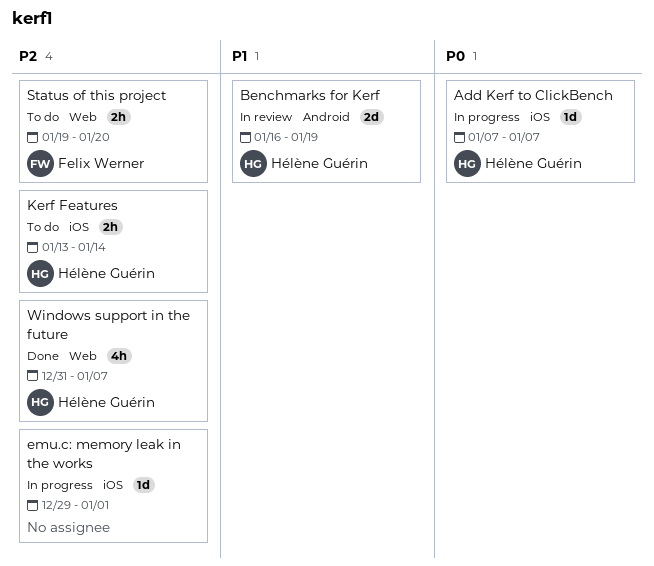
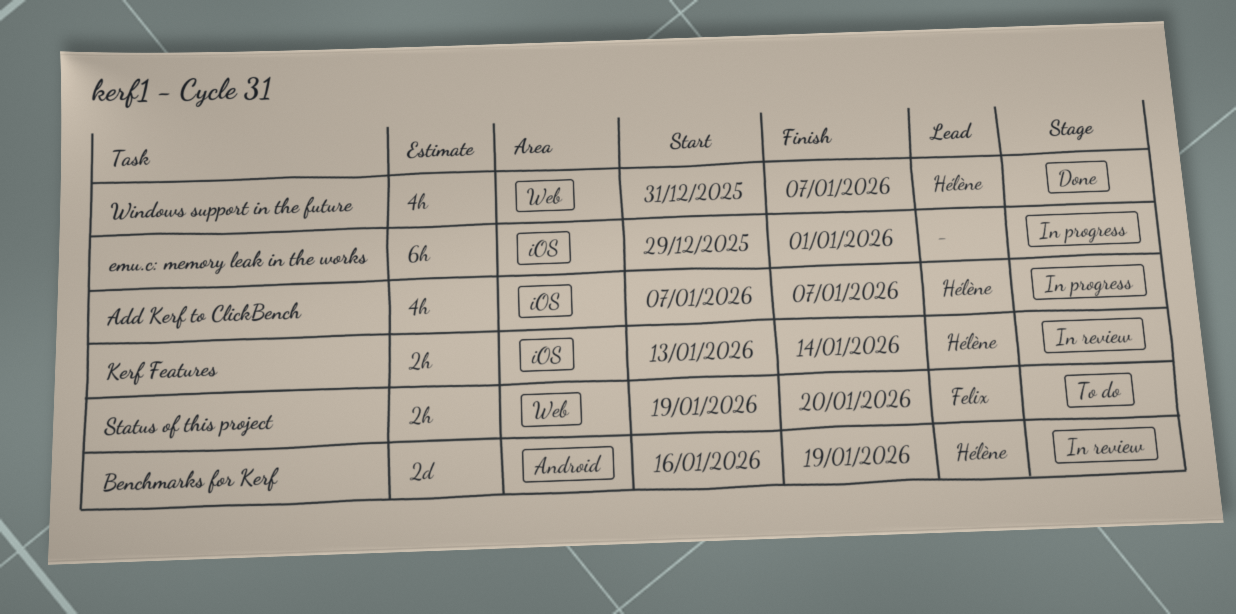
Add Kerf to ClickBench, estimate: 1d -> 4h
emu.c: memory leak in the works, estimate: 1d -> 6h
Kerf Features, status: To do -> In review

